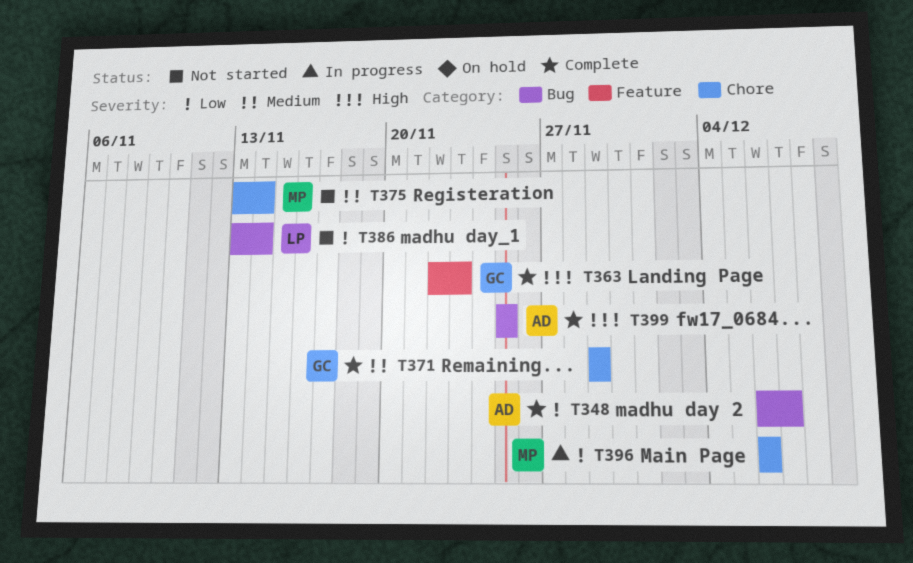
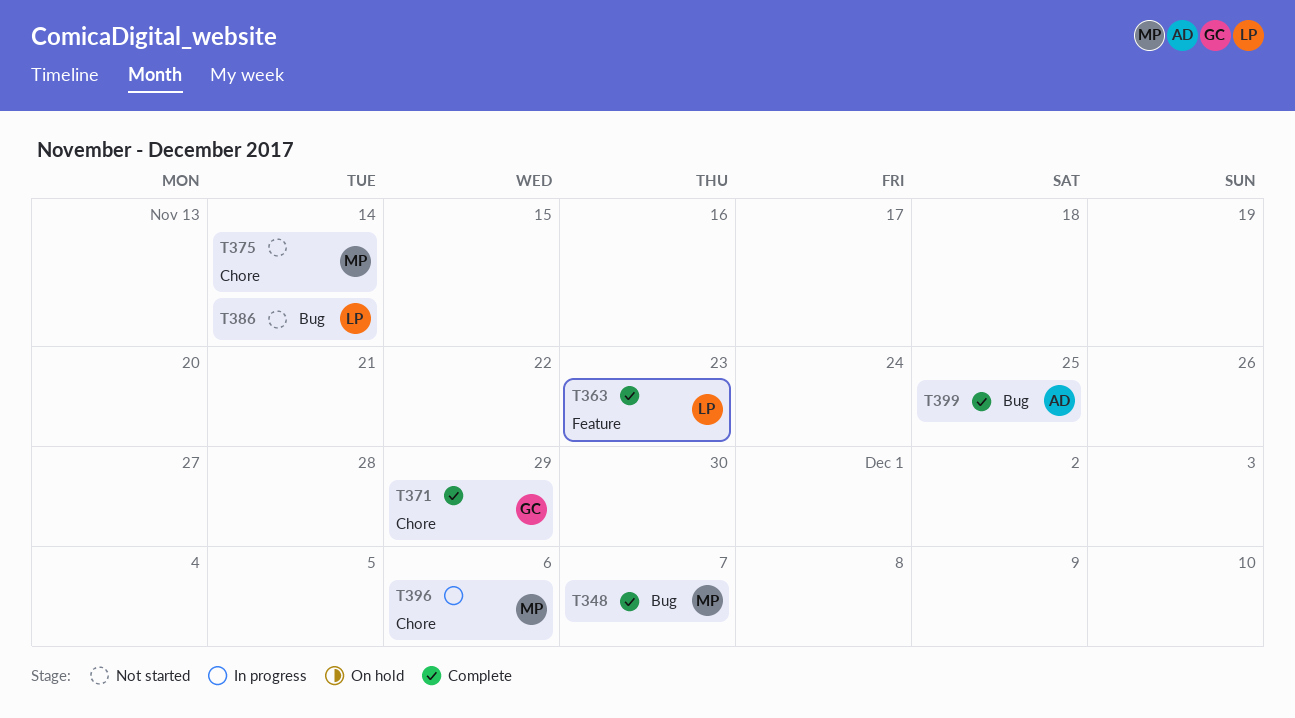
T348, owner: AD -> MP
T363, owner: GC -> LP

